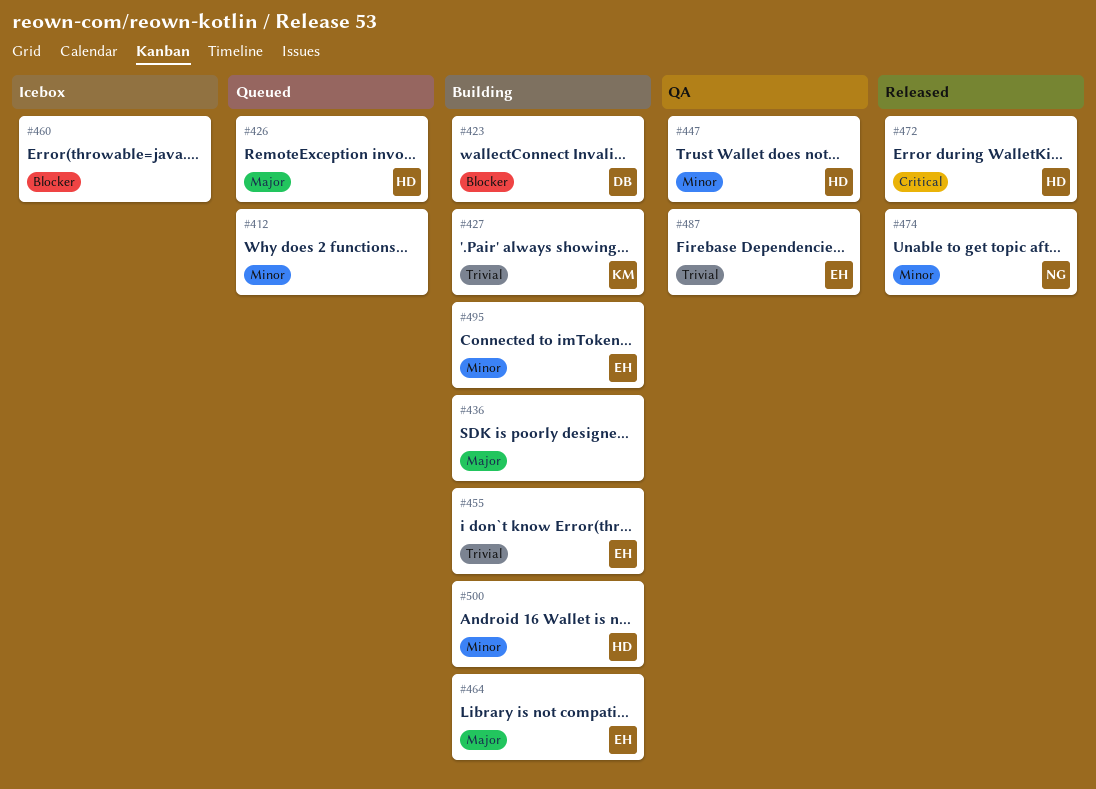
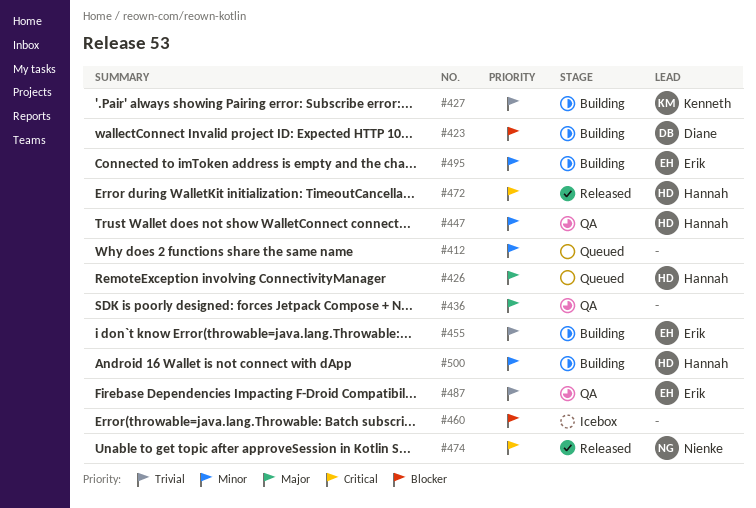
#436, status: Building -> QA
#464: present -> none
#474, priority: Minor -> Critical

